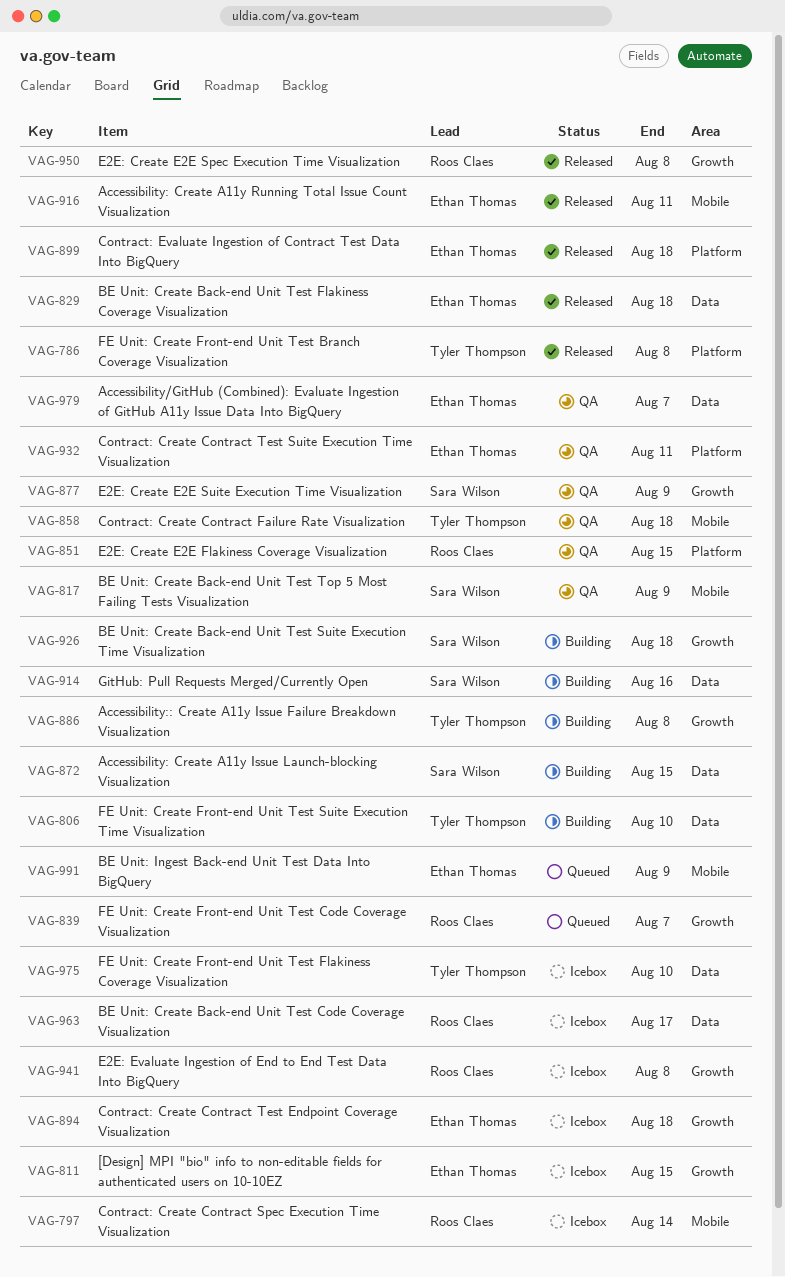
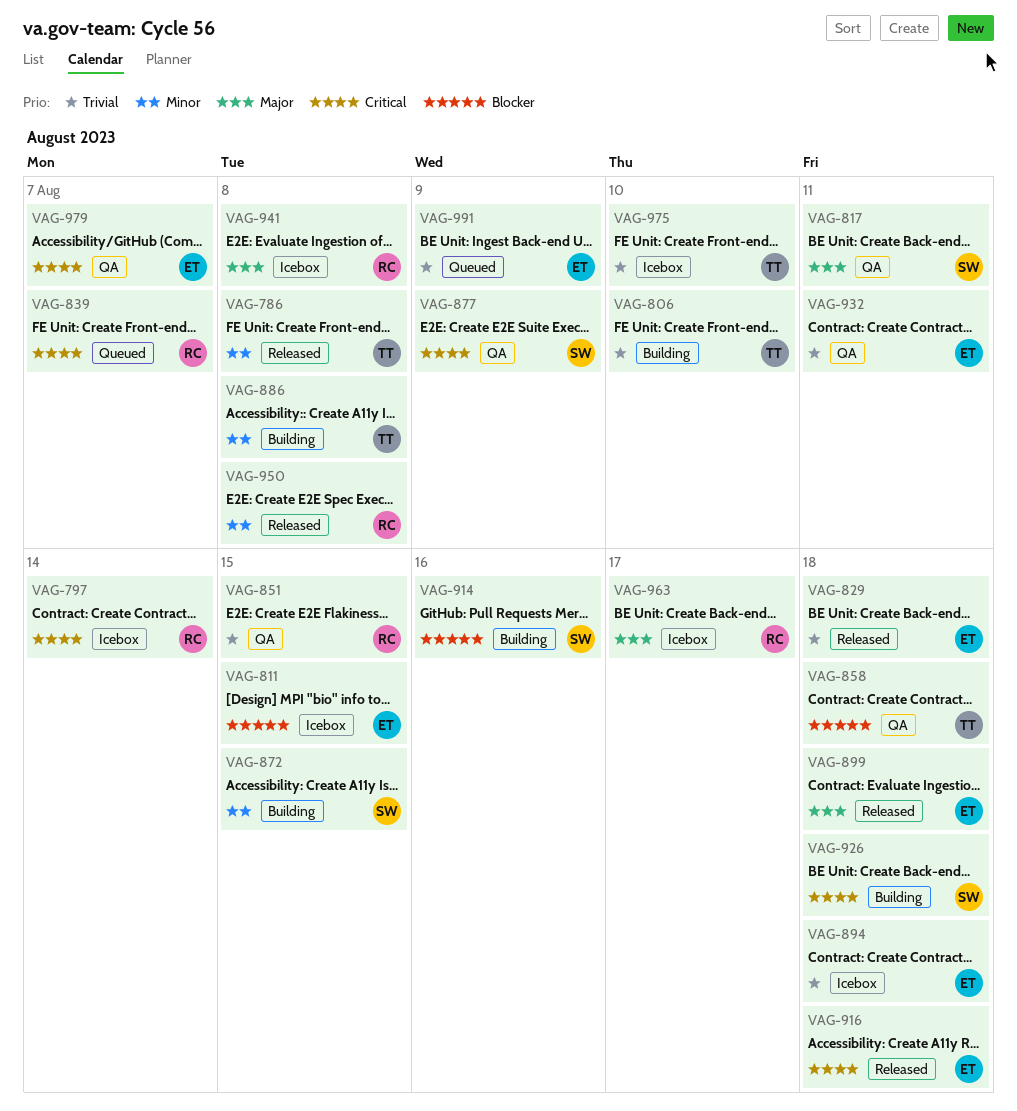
VAG-817, due: Aug 9 -> Aug 11
VAG-916, due: Aug 11 -> Aug 18

